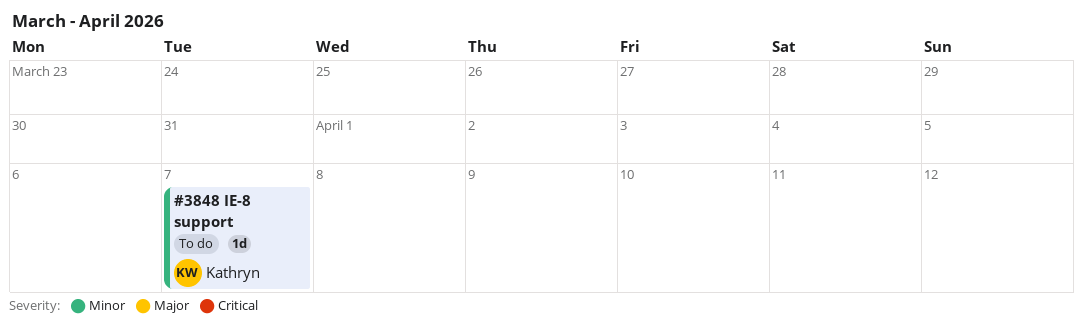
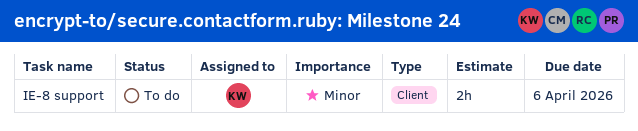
IE-8 support, estimate: 1d -> 2h
IE-8 support, due: Apr 7 -> Apr 6

